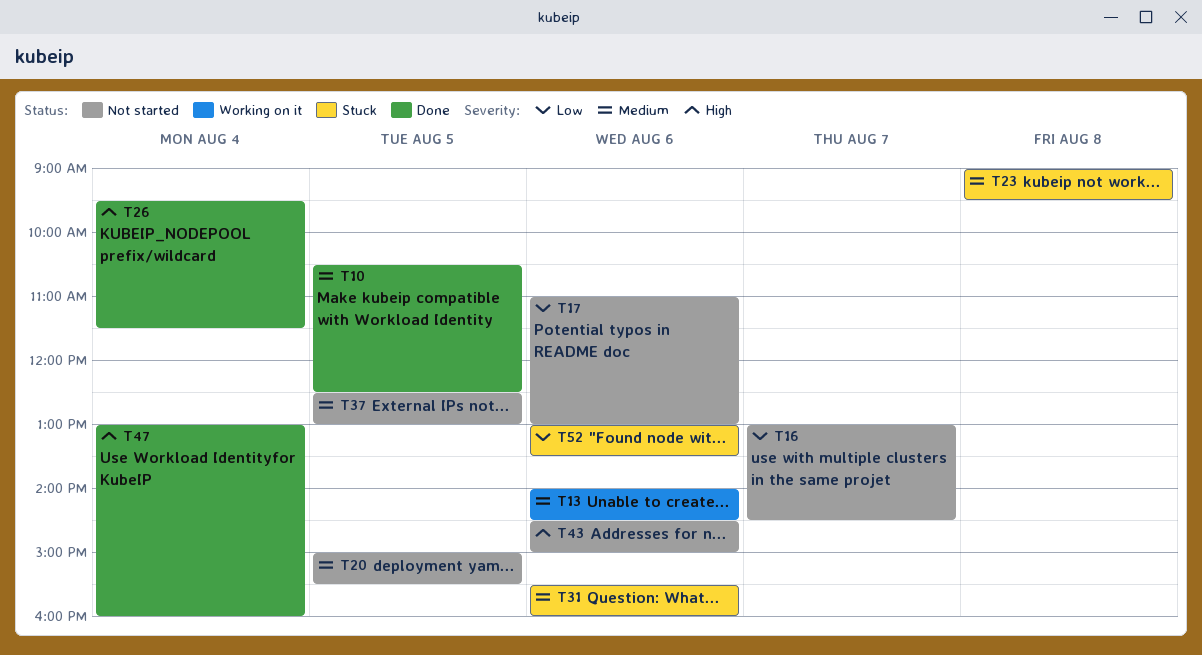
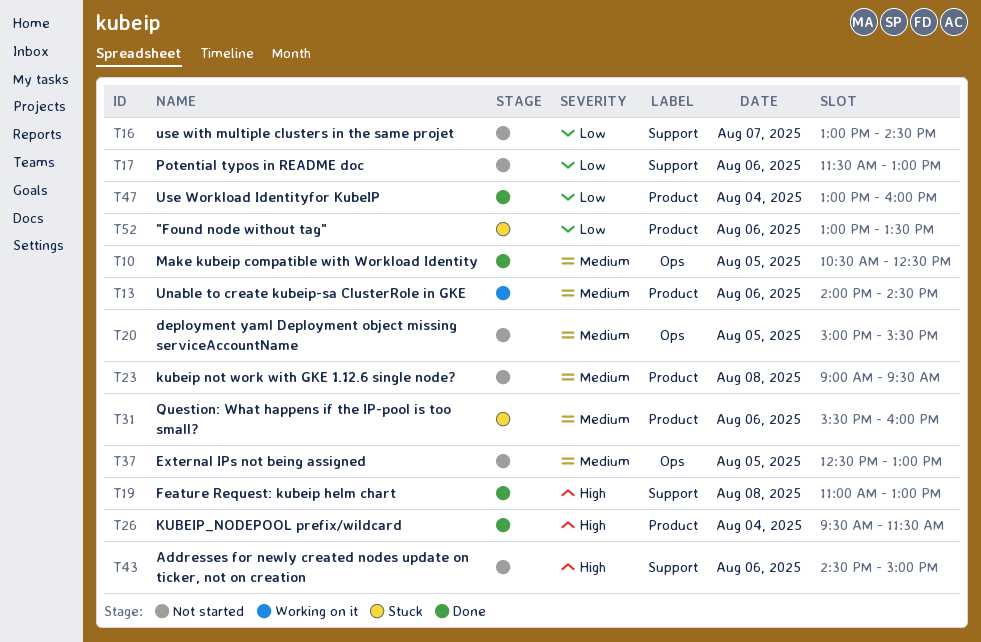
T17, begins: 11:00 -> 11:30
T19: none -> present
T23, status: Stuck -> Not started
T47, priority: High -> Low

